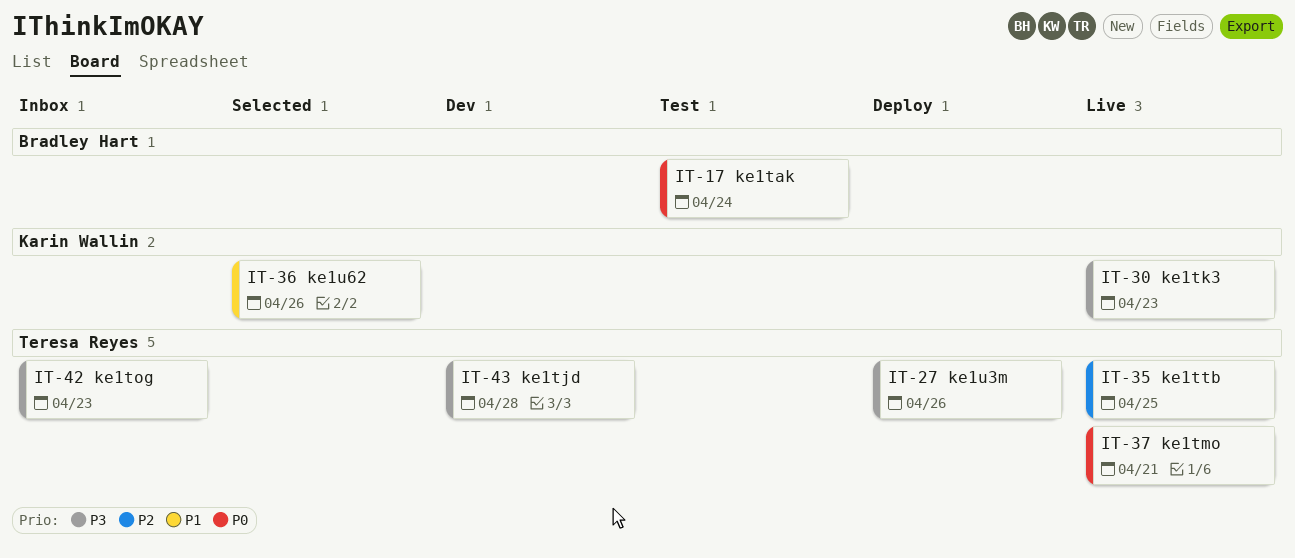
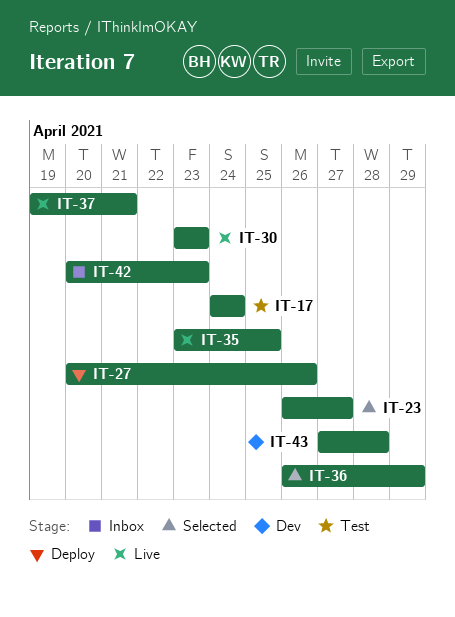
IT-23: none -> present
IT-36, due: Apr 26 -> Apr 29

